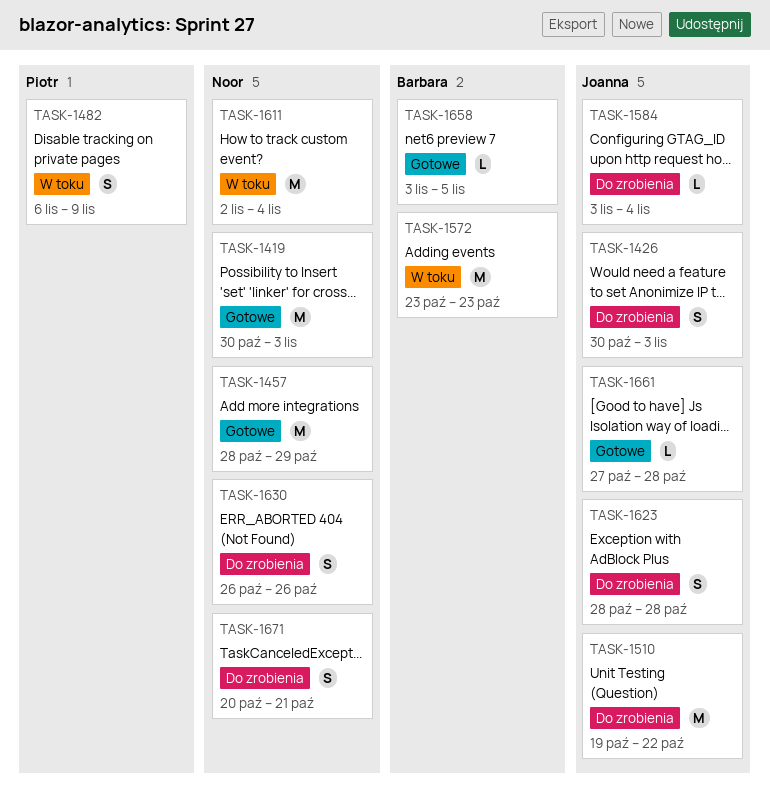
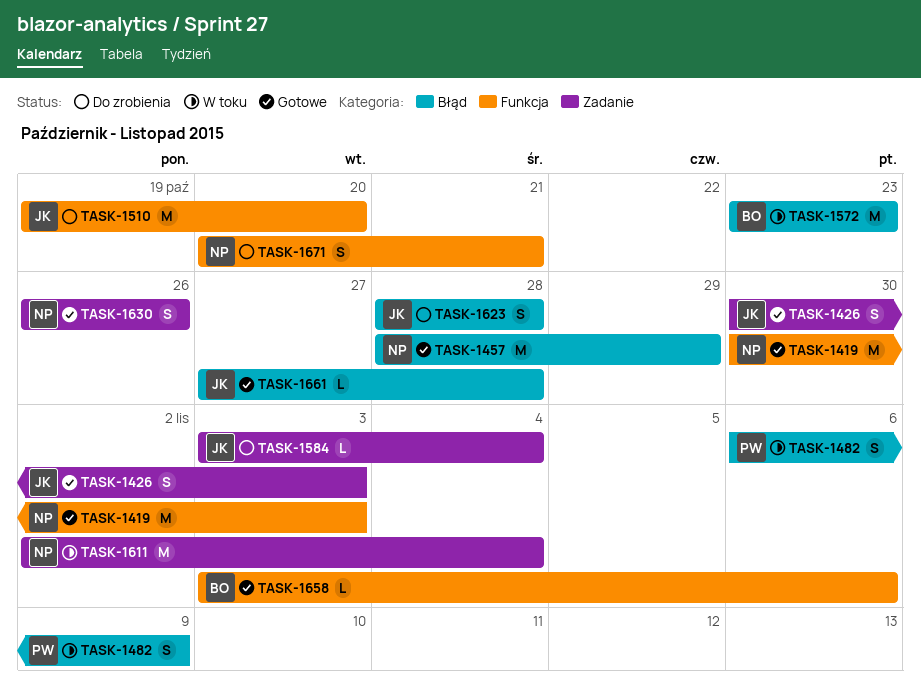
TASK-1426, status: Do zrobienia -> Gotowe
TASK-1510, due: Oct 22 -> Oct 20
TASK-1630, status: Do zrobienia -> Gotowe
TASK-1658, due: Nov 5 -> Nov 6

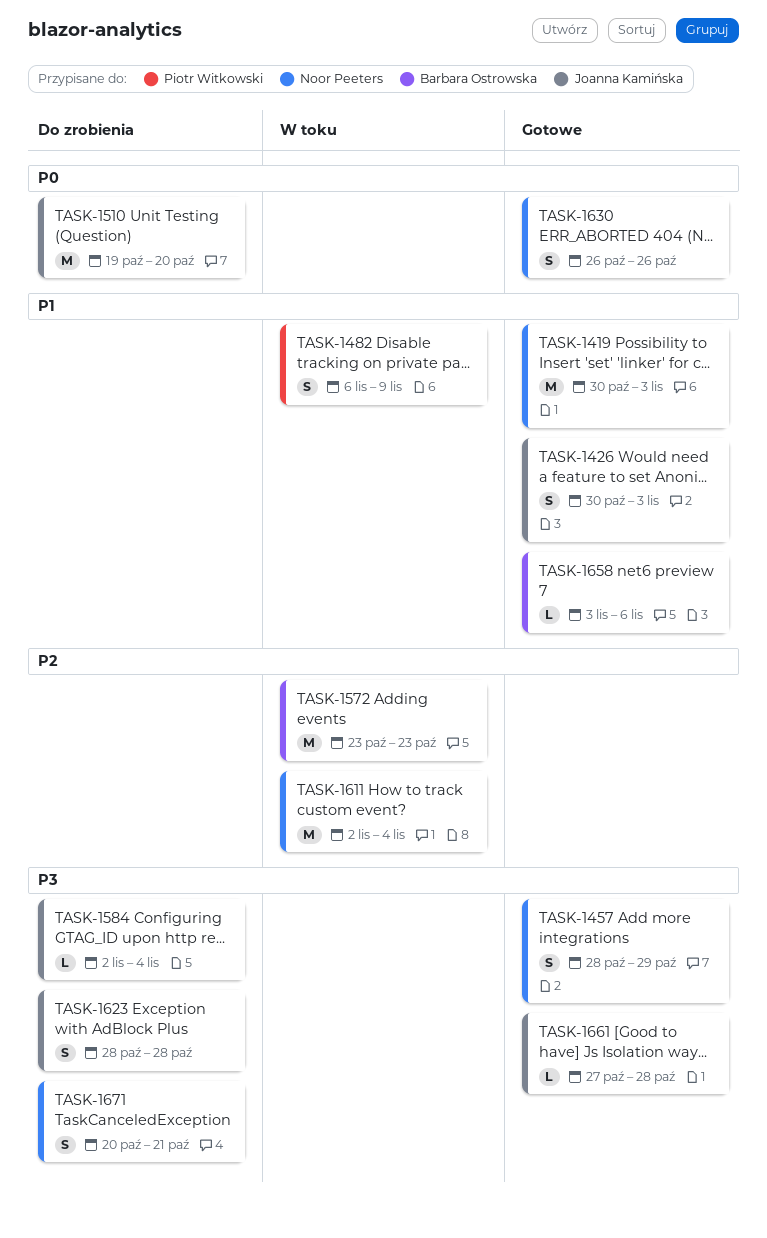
TASK-1457, estimate: M -> S
TASK-1584, start: Nov 3 -> Nov 2

